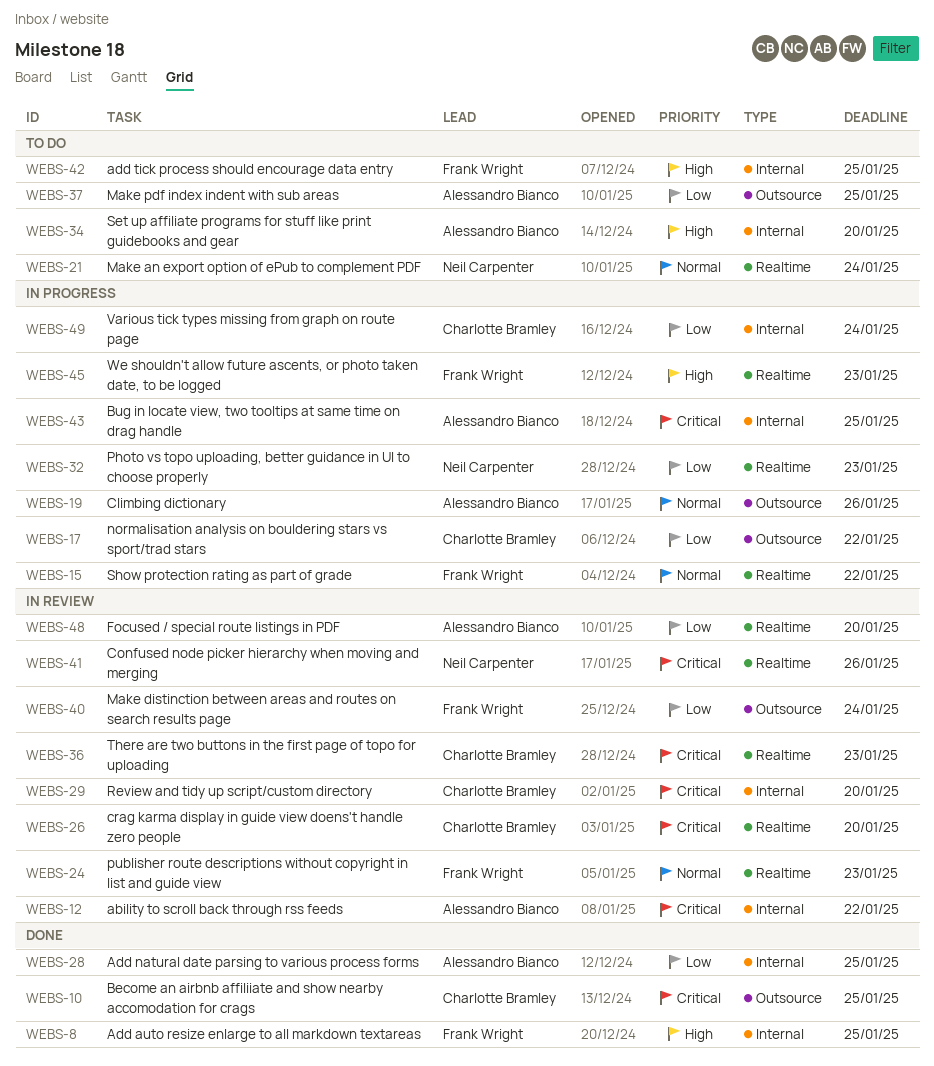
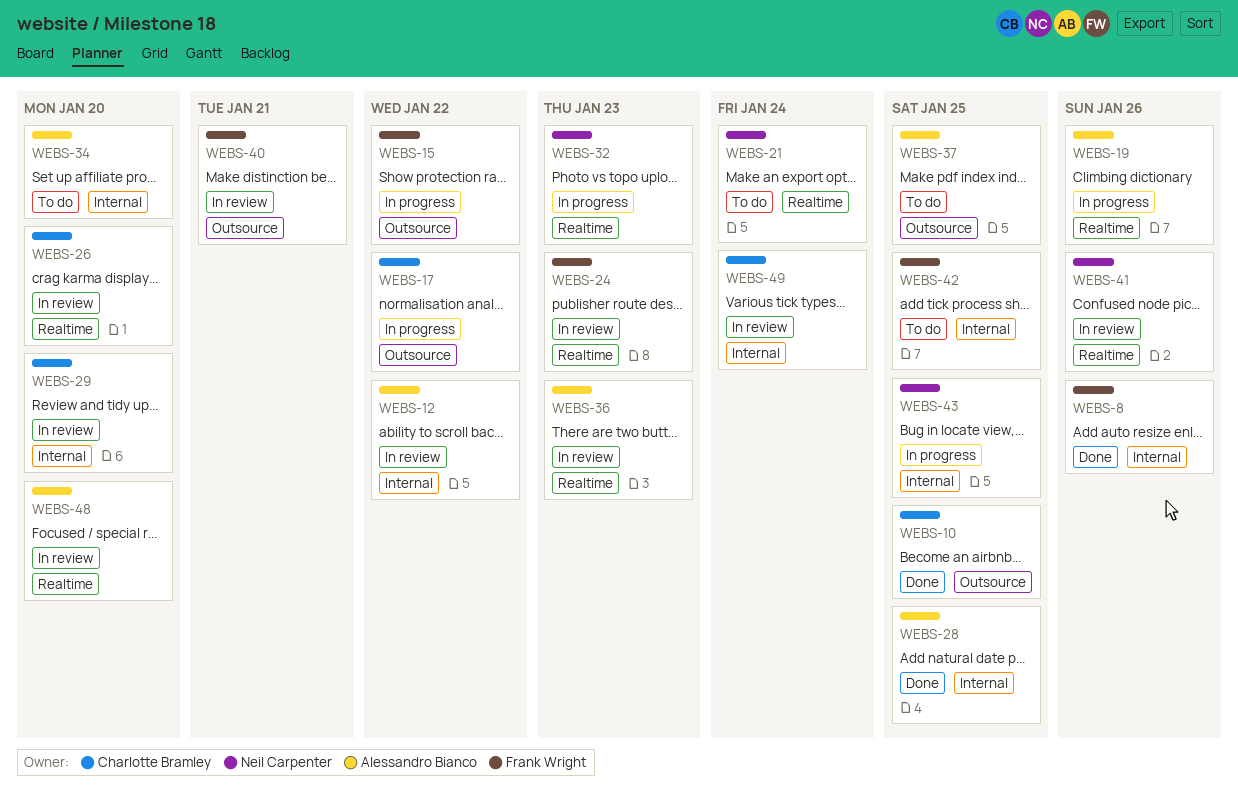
WEBS-8, due: Jan 25 -> Jan 26
WEBS-15, label: Realtime -> Outsource
WEBS-19, label: Outsource -> Realtime
WEBS-36, owner: Charlotte Bramley -> Alessandro Bianco
WEBS-40, due: Jan 24 -> Jan 21
WEBS-43, owner: Alessandro Bianco -> Neil Carpenter
WEBS-45: present -> none
WEBS-49, status: In progress -> In review

